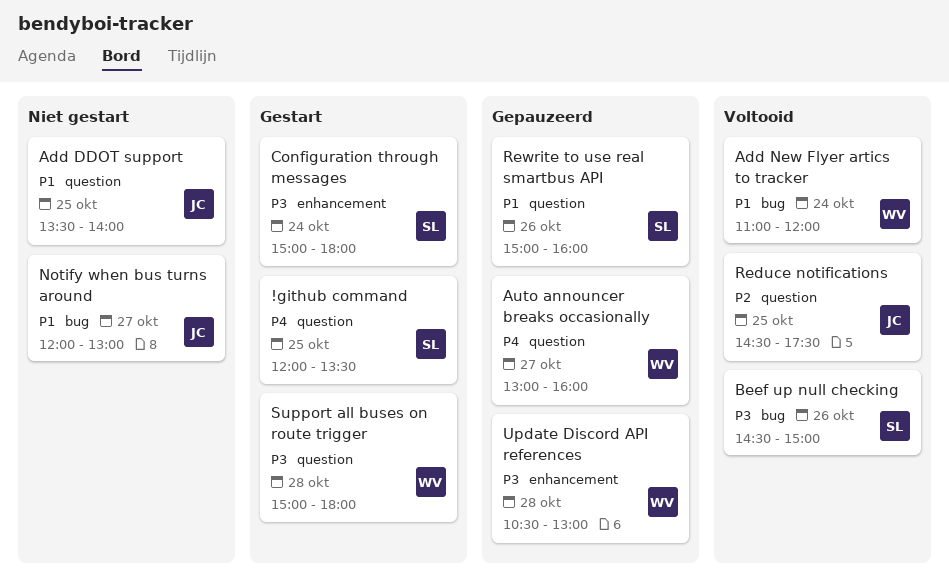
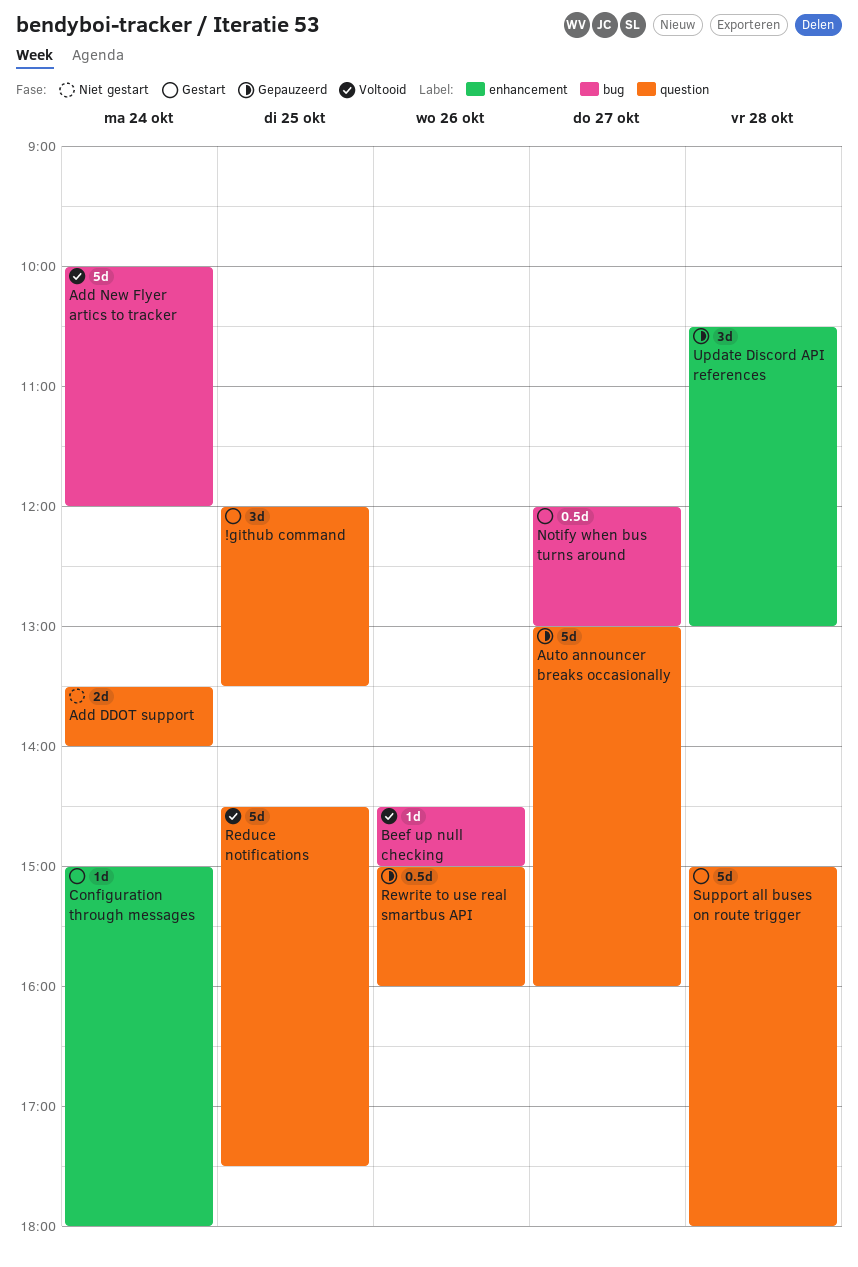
Add DDOT support, day: Oct 25 -> Oct 24
Add New Flyer artics to tracker, begins: 11:00 -> 10:00
Notify when bus turns around, status: Niet gestart -> Gestart

